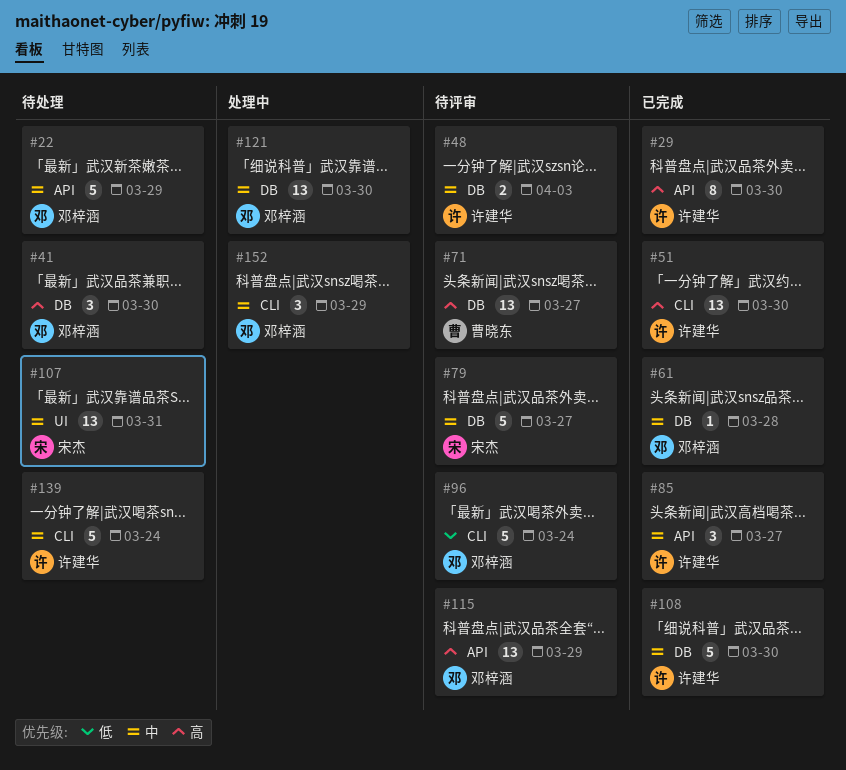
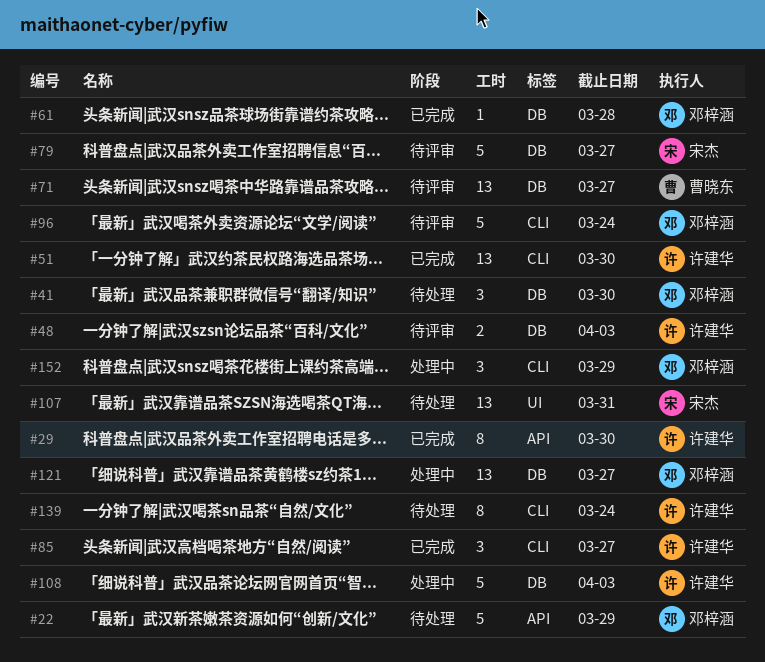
#85, label: API -> CLI
#108, status: 已完成 -> 处理中
#108, due: Mar 30 -> Apr 3
#115: present -> none
#121, due: Mar 30 -> Mar 27
#139, estimate: 5 -> 8

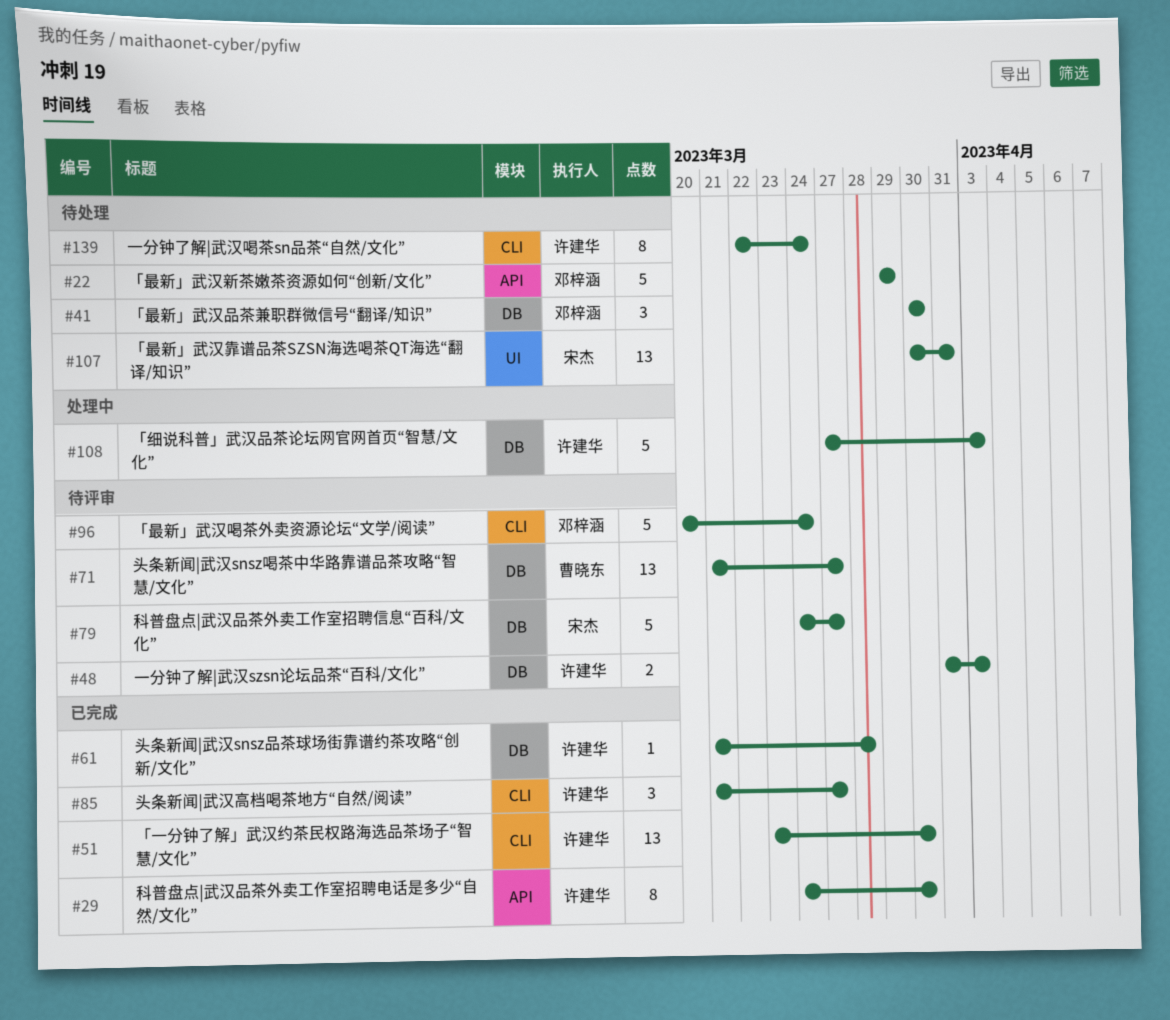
#61, owner: 邓梓涵 -> 许建华
#121: present -> none
#152: present -> none

